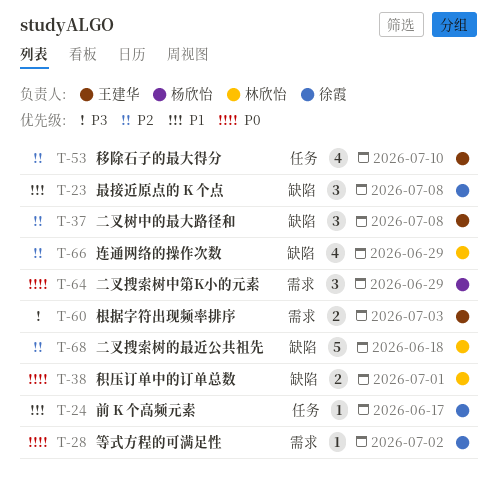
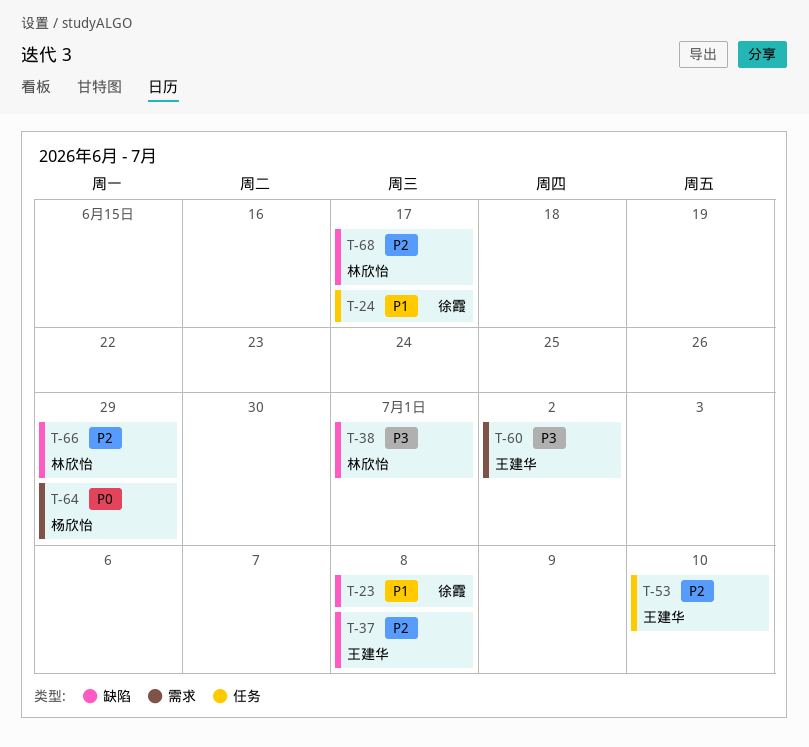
T-28: present -> none
T-38, priority: P0 -> P3
T-60, due: Jul 3 -> Jul 2
T-68, due: Jun 18 -> Jun 17

